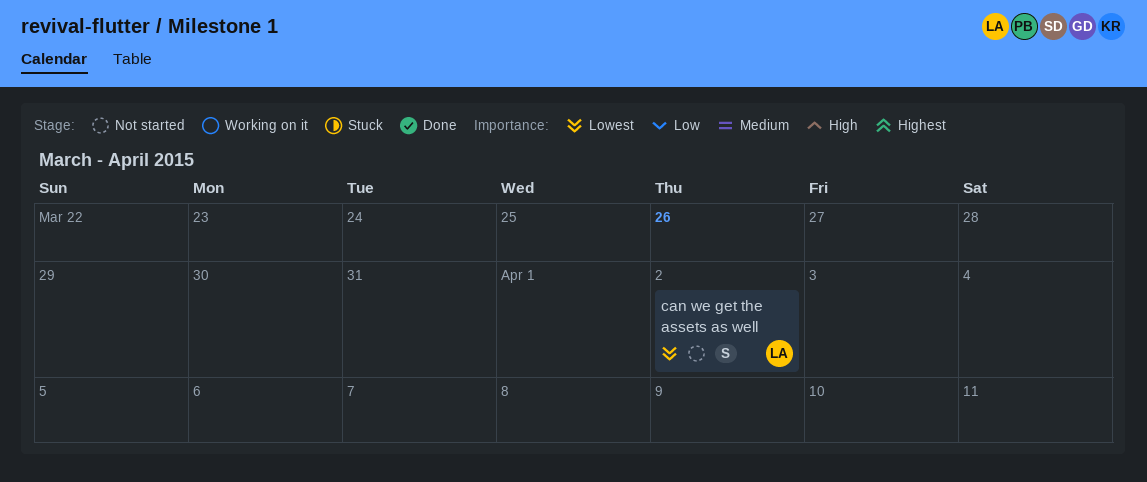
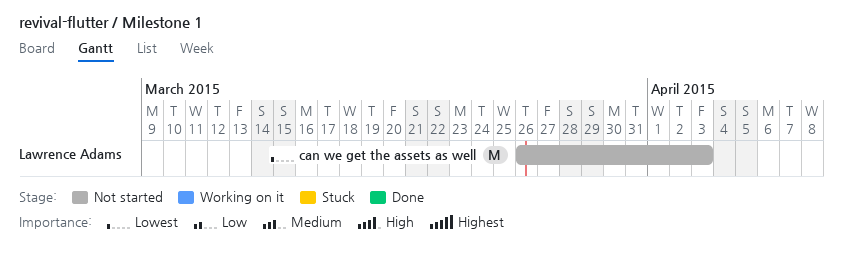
can we get the assets as well, estimate: S -> M
can we get the assets as well, due: Apr 2 -> Apr 3

